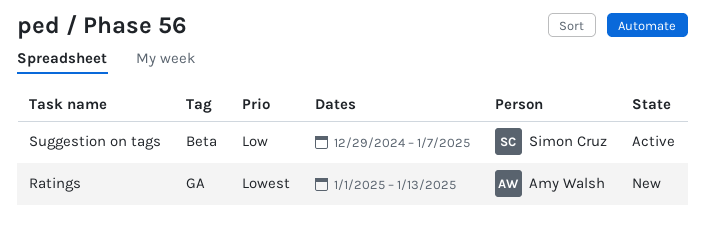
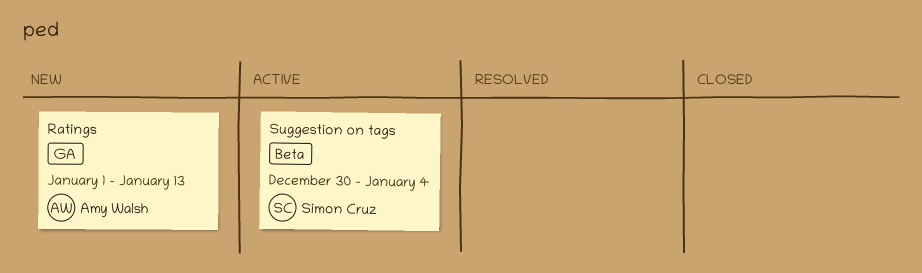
Suggestion on tags, start: Dec 29 -> Dec 30
Suggestion on tags, due: Jan 7 -> Jan 4

